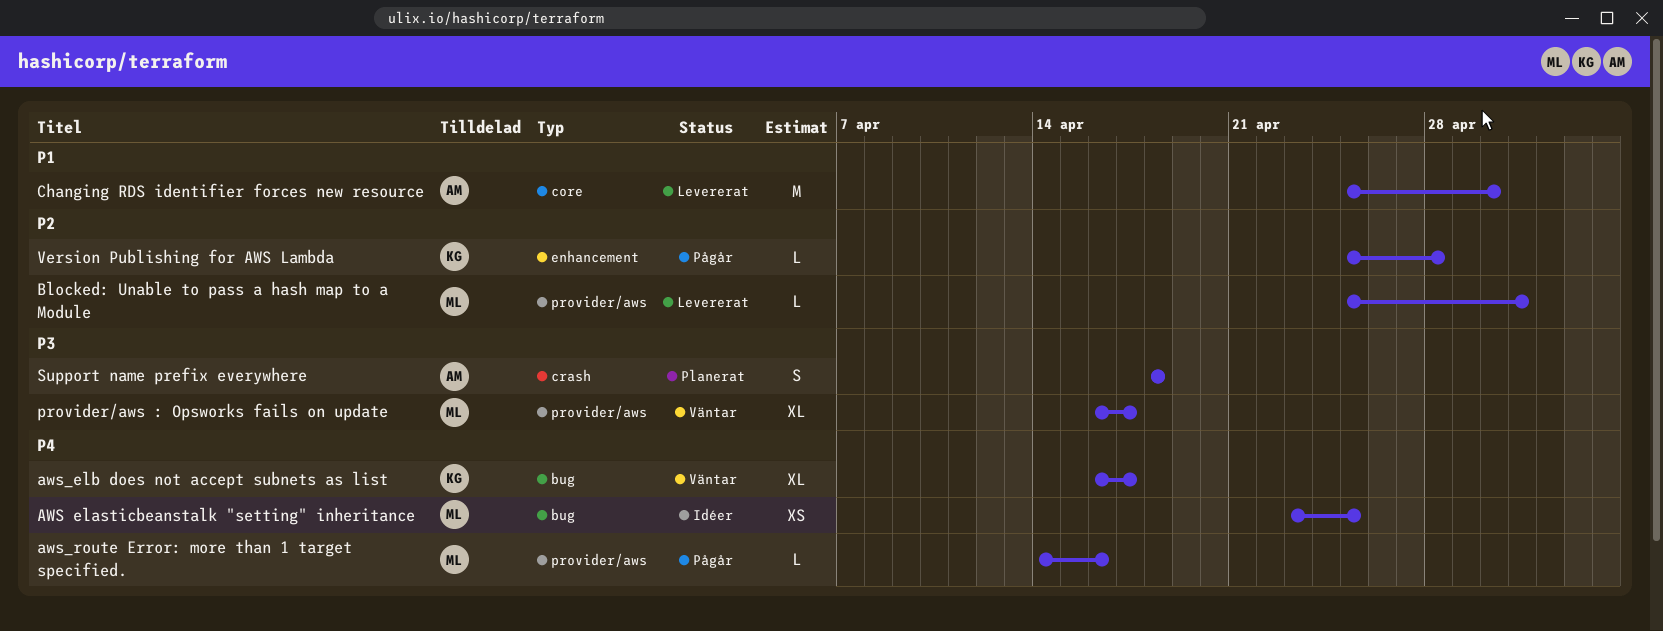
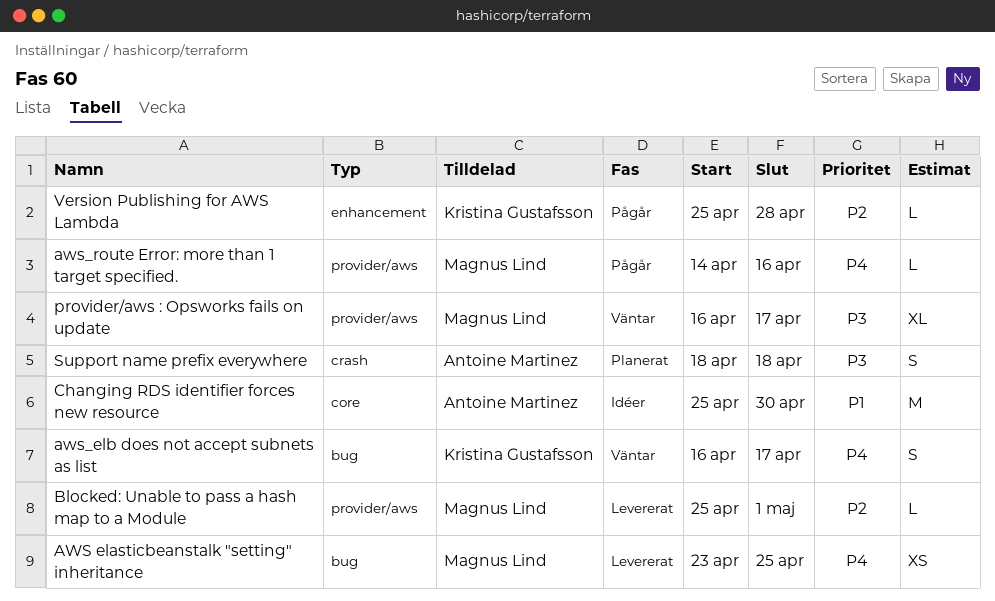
AWS elasticbeanstalk "setting" inheritance, status: Idéer -> Levererat
aws_elb does not accept subnets as list, estimate: XL -> S
Changing RDS identifier forces new resource, status: Levererat -> Idéer

